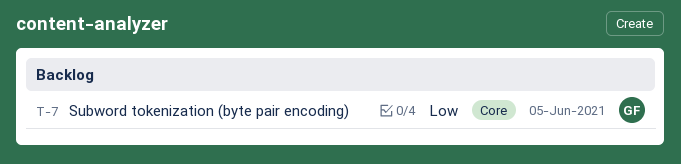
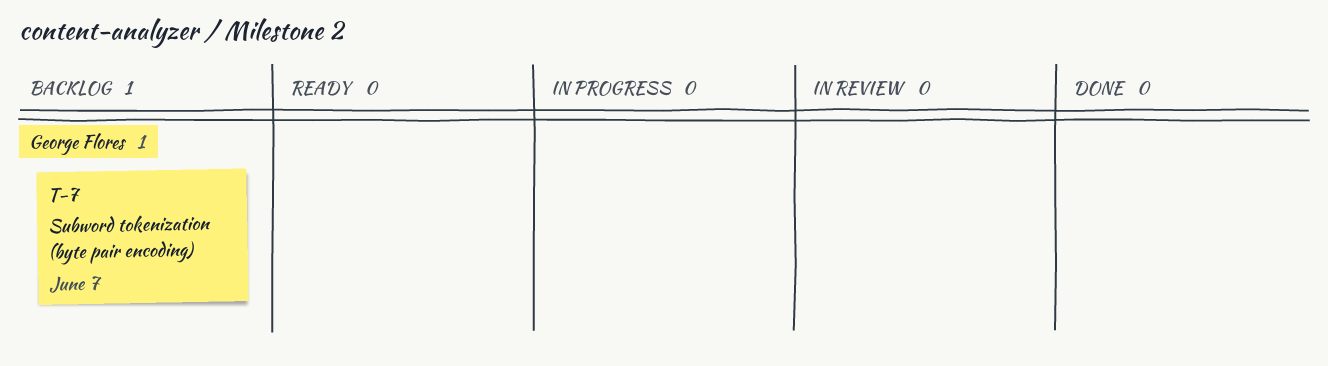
T-7, due: Jun 5 -> Jun 7

